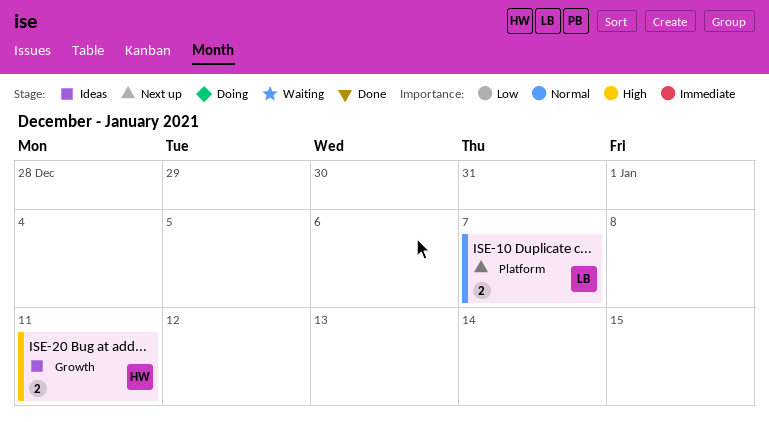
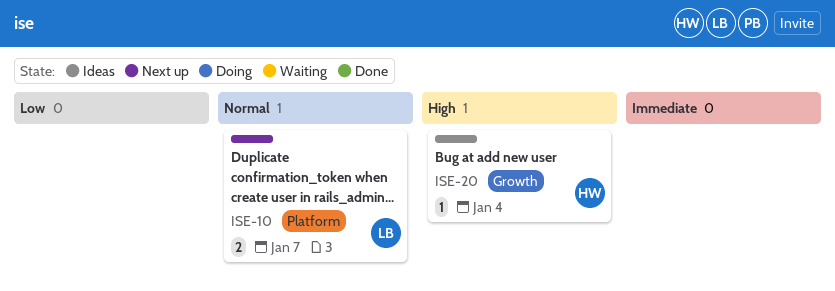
ISE-20, estimate: 2 -> 1
ISE-20, due: Jan 11 -> Jan 4

